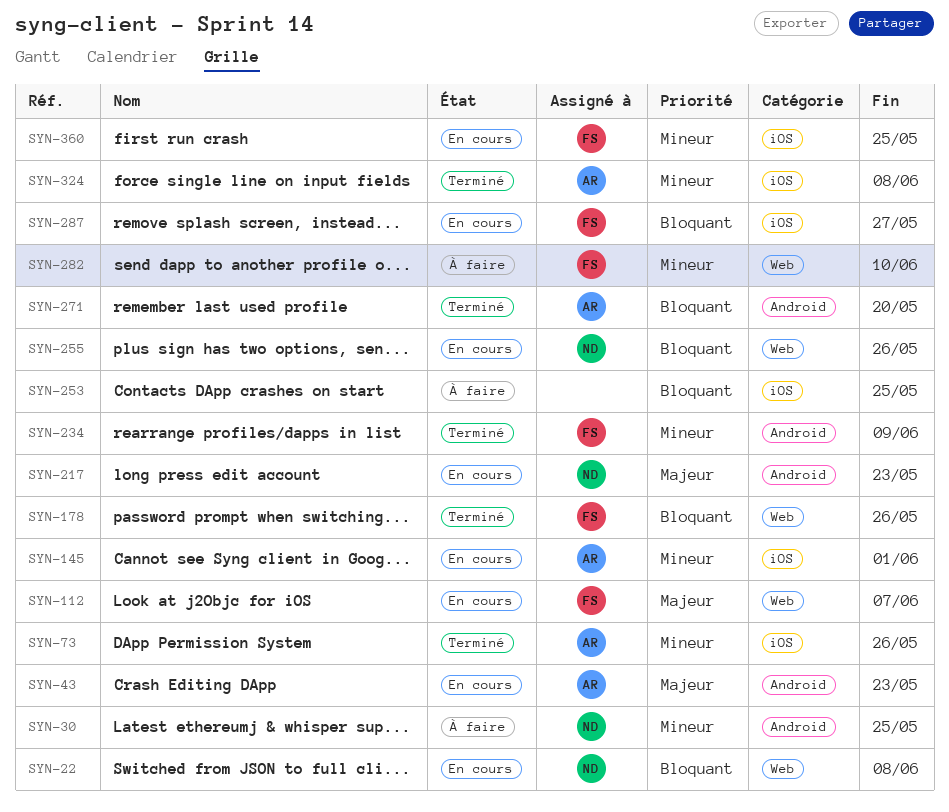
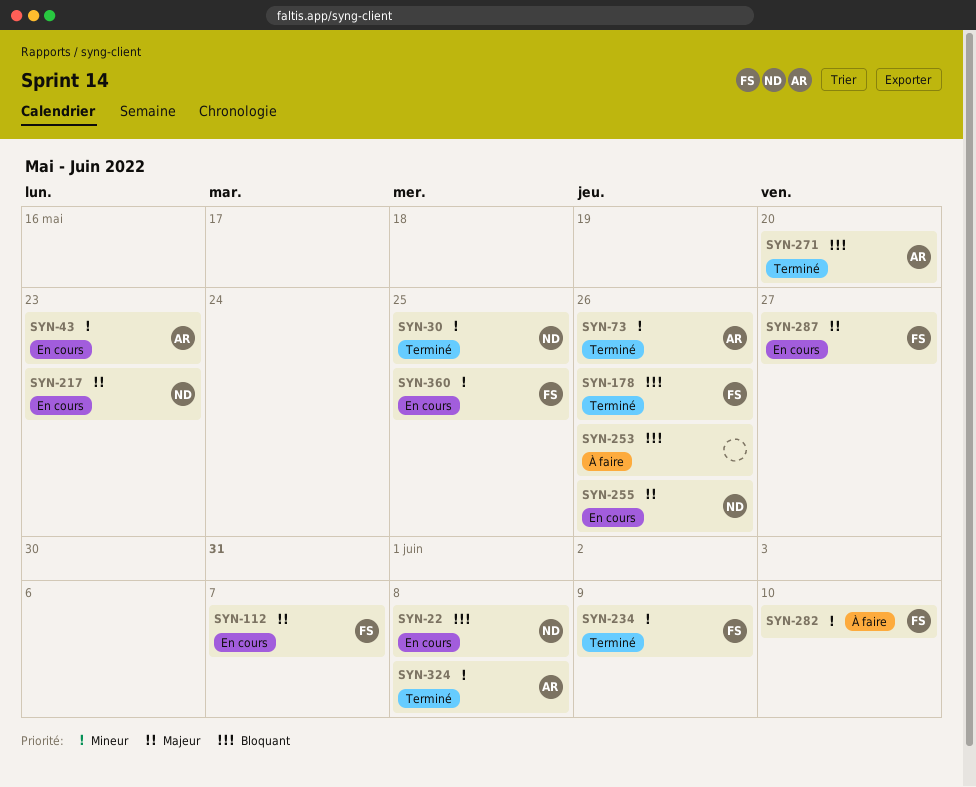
SYN-30, status: À faire -> Terminé
SYN-43, priority: Majeur -> Mineur
SYN-145: present -> none
SYN-253, due: May 25 -> May 26
SYN-255, priority: Bloquant -> Majeur
SYN-287, priority: Bloquant -> Majeur

